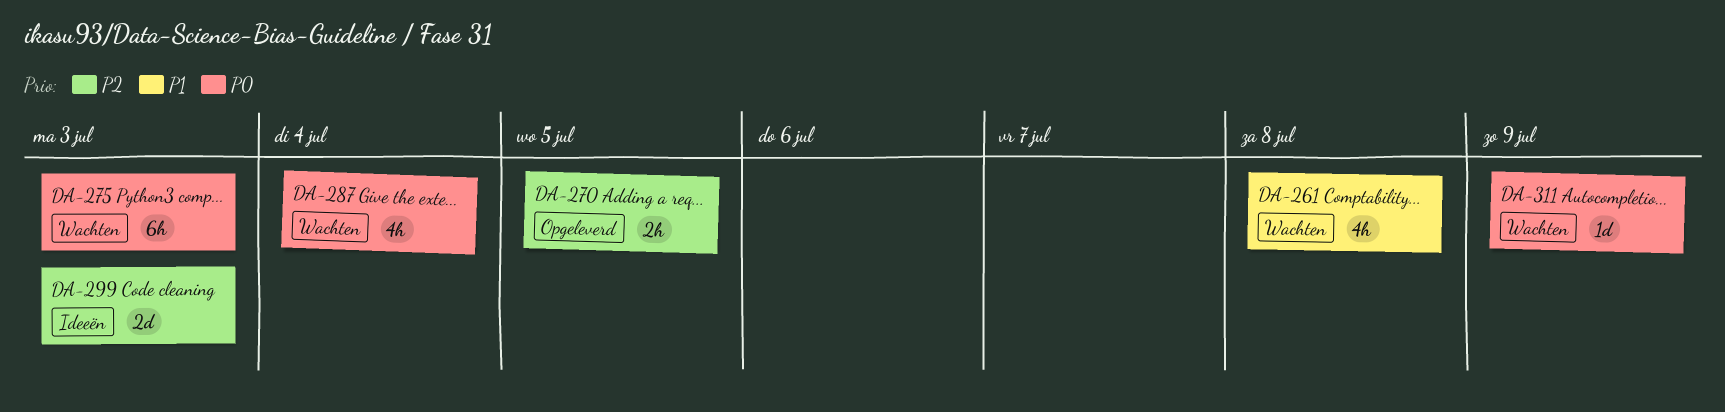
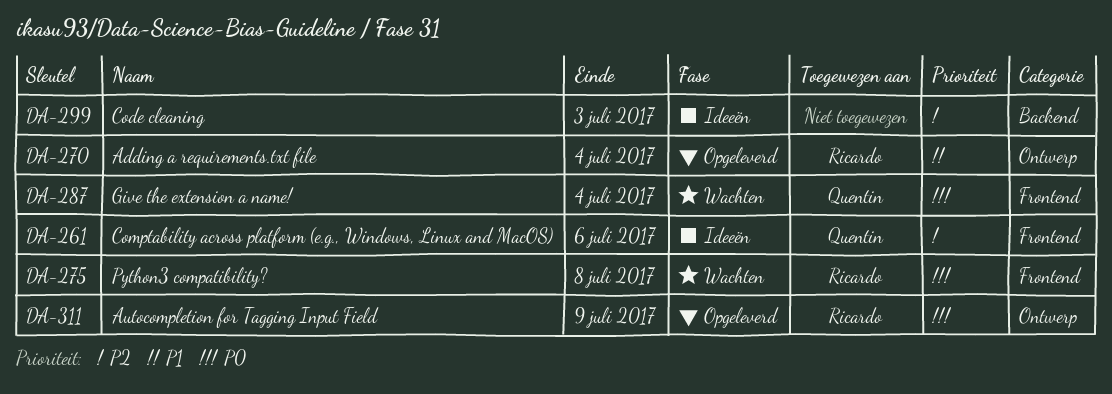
DA-261, status: Wachten -> Ideeën
DA-261, priority: P1 -> P2
DA-261, due: Jul 8 -> Jul 6
DA-270, priority: P2 -> P1
DA-270, due: Jul 5 -> Jul 4
DA-275, due: Jul 3 -> Jul 8
DA-311, status: Wachten -> Opgeleverd

